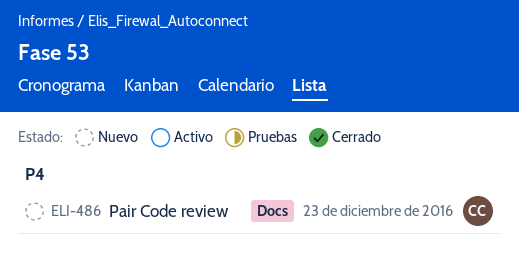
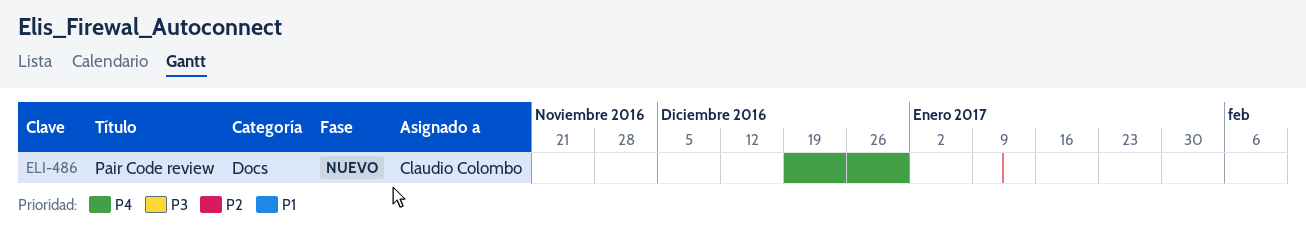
ELI-486, due: Dec 23 -> Dec 30

